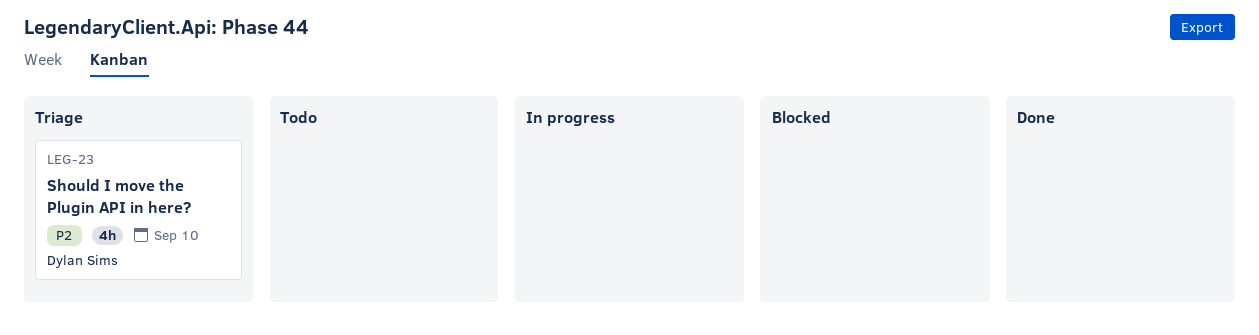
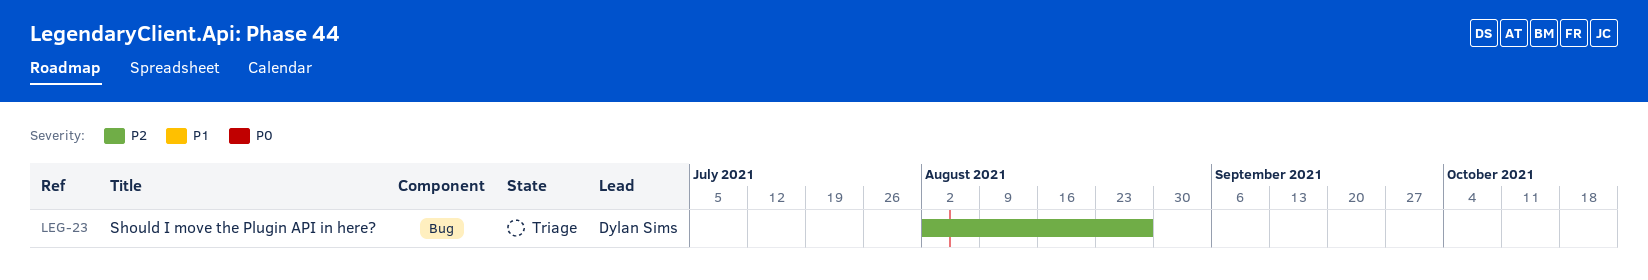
LEG-23, due: Sep 10 -> Aug 27

